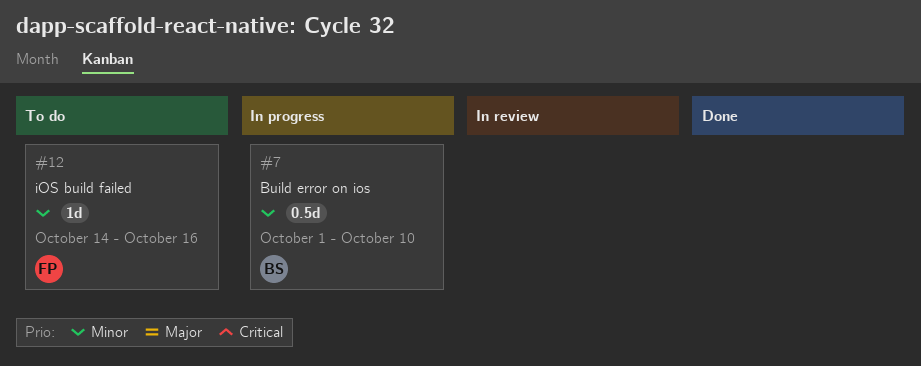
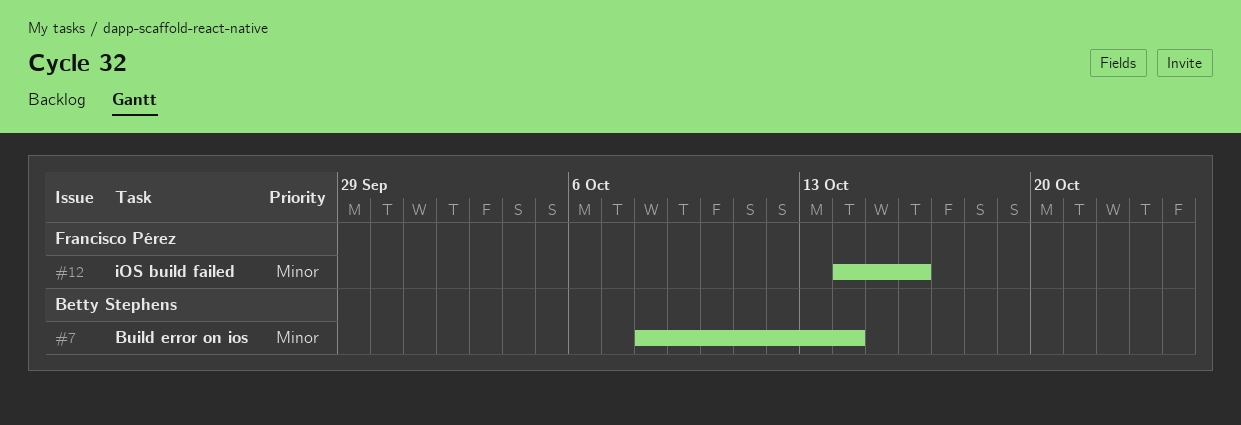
#7, start: Oct 1 -> Oct 8
#7, due: Oct 10 -> Oct 14

